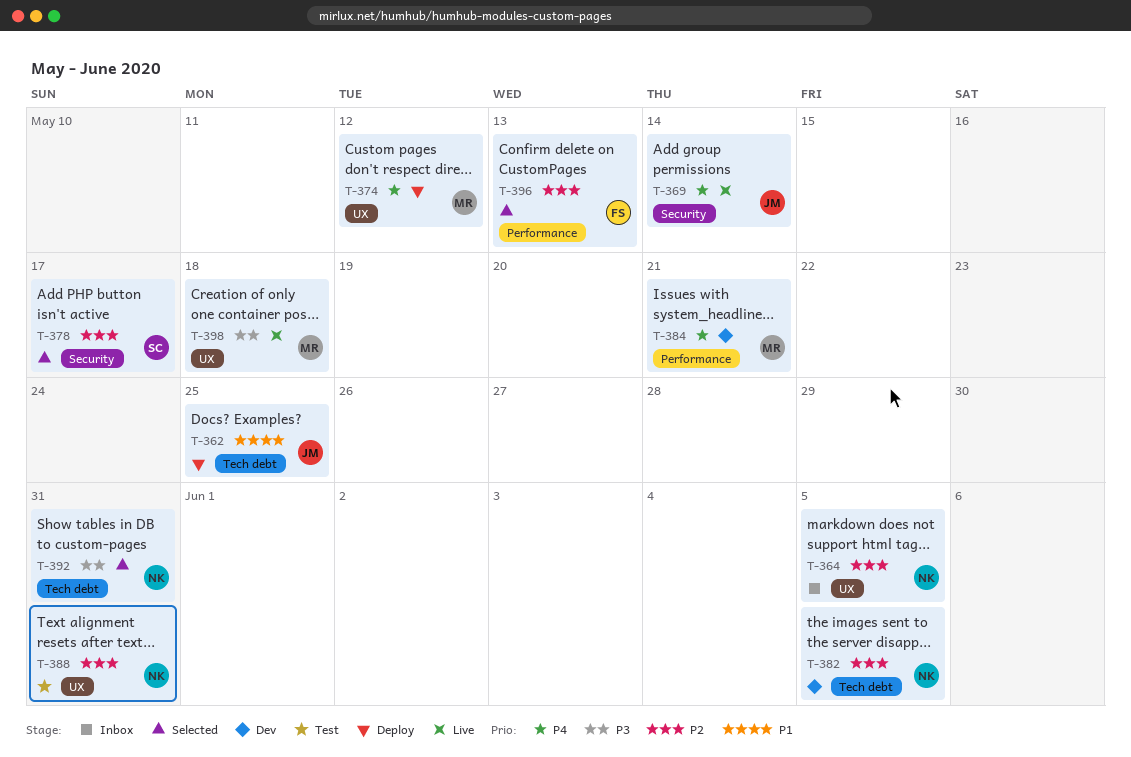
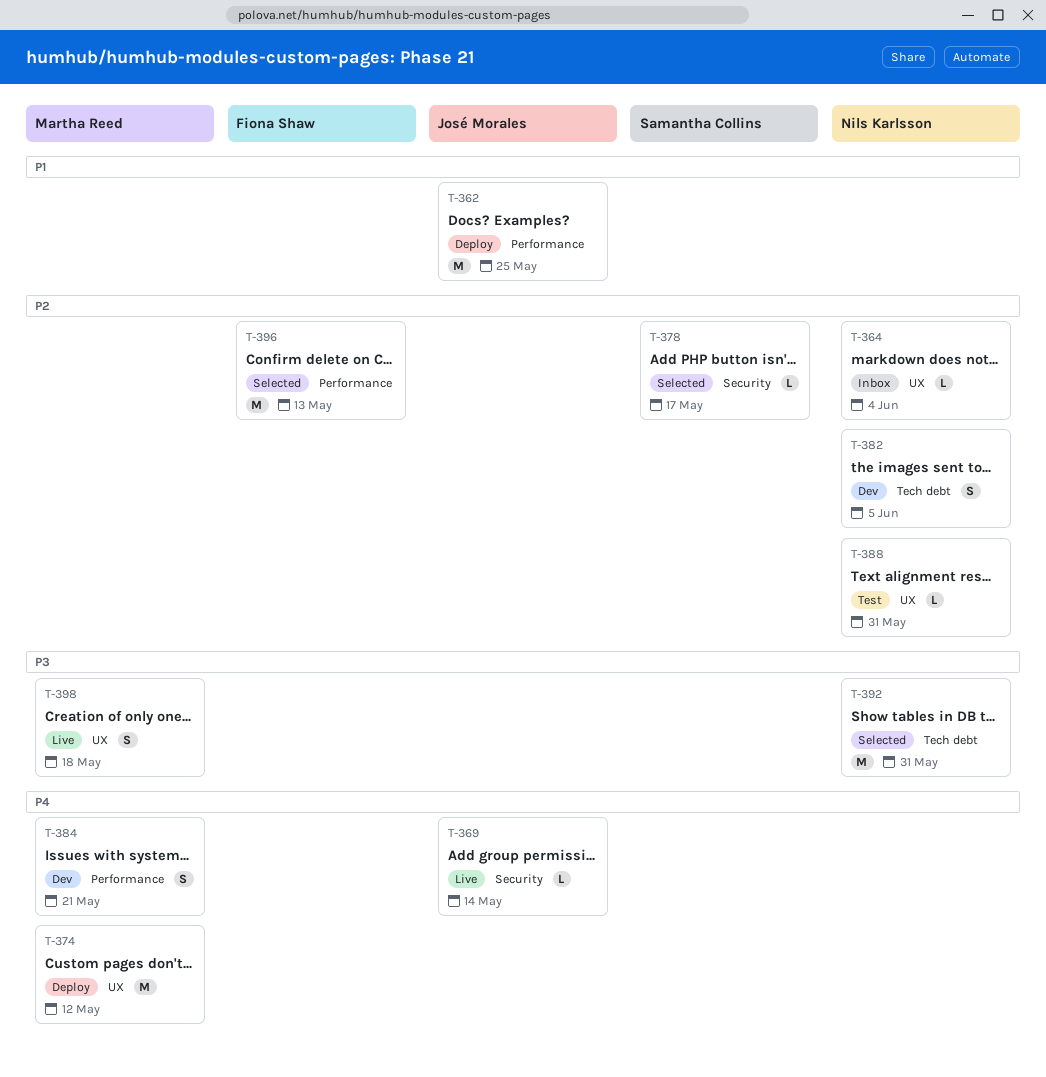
T-362, label: Tech debt -> Performance
T-364, due: Jun 5 -> Jun 4

